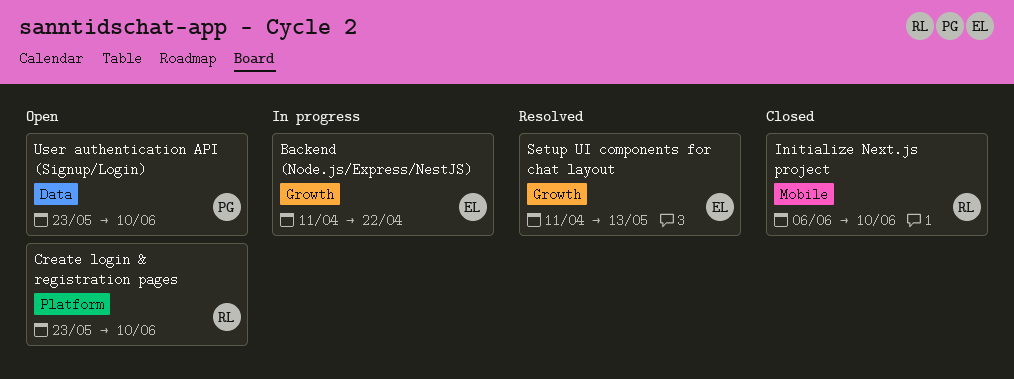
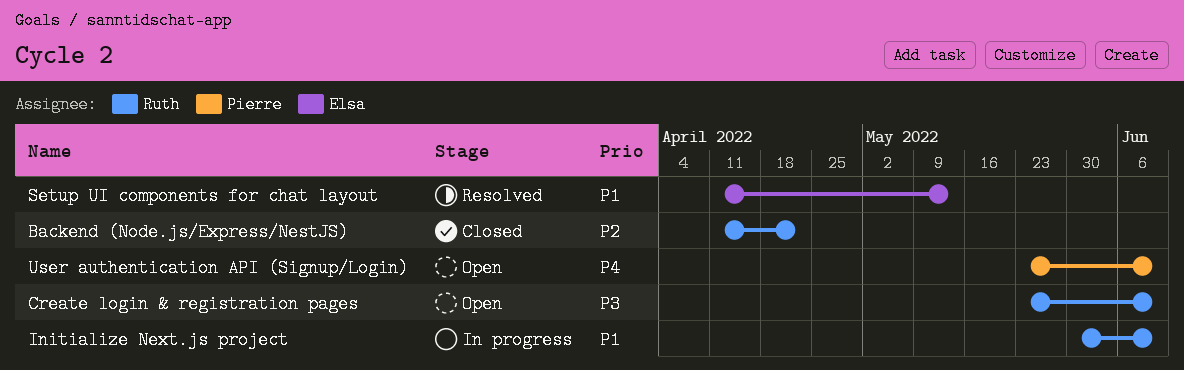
Backend (Node.js/Express/NestJS), status: In progress -> Closed
Backend (Node.js/Express/NestJS), owner: Elsa -> Ruth
Initialize Next.js project, status: Closed -> In progress
Initialize Next.js project, start: Jun 6 -> May 30

